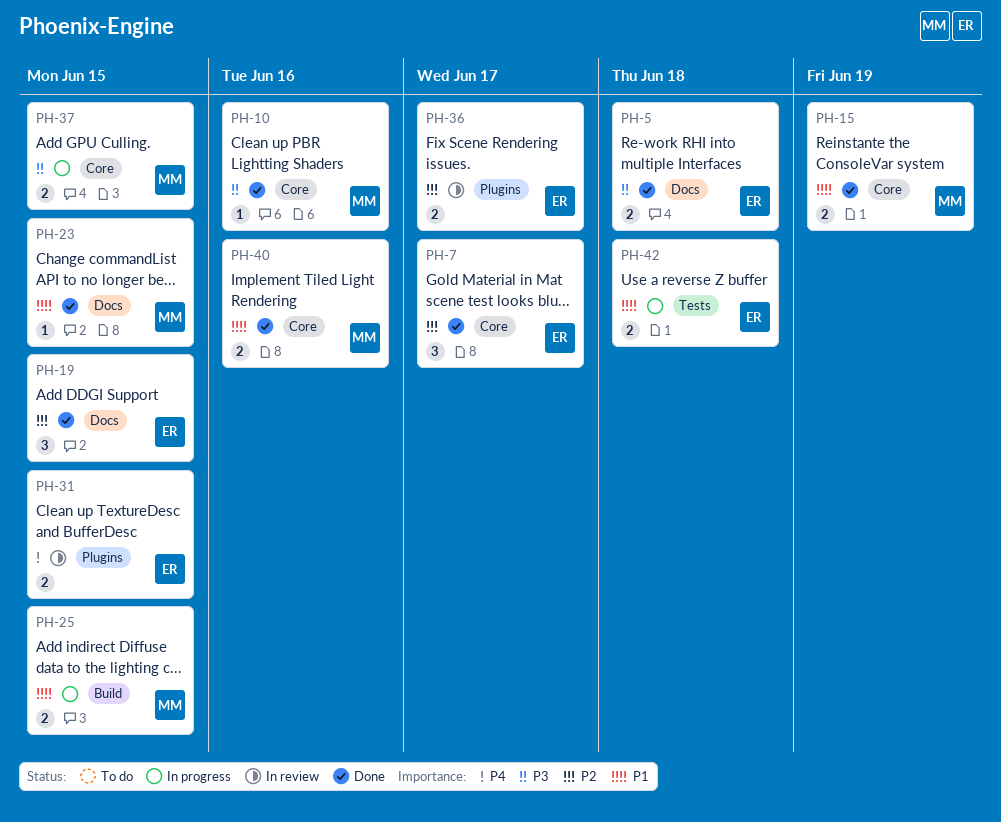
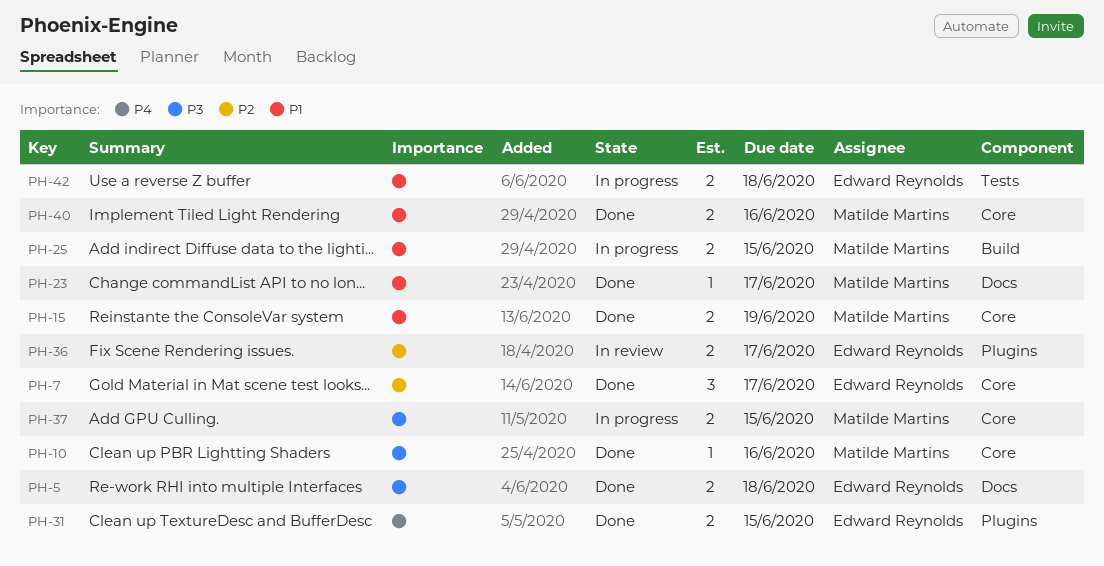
PH-19: present -> none
PH-23, due: Jun 15 -> Jun 17
PH-31, status: In review -> Done

